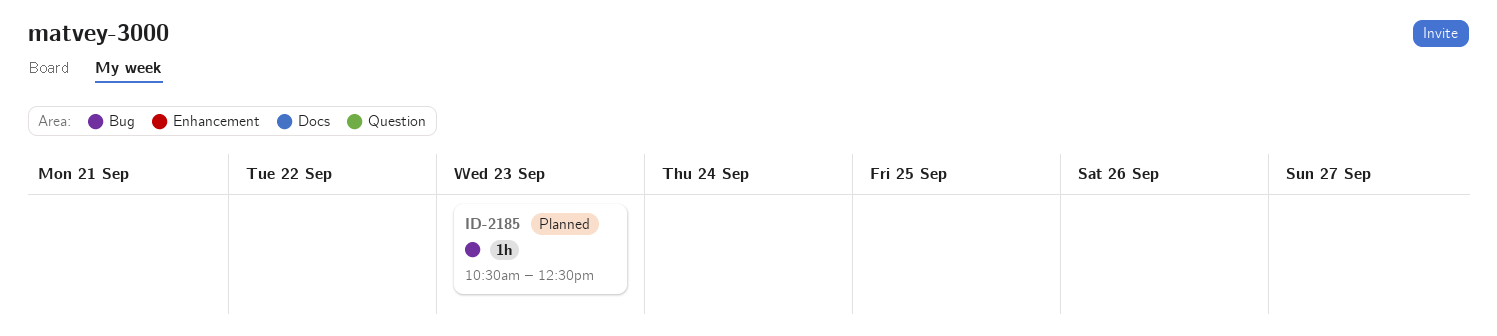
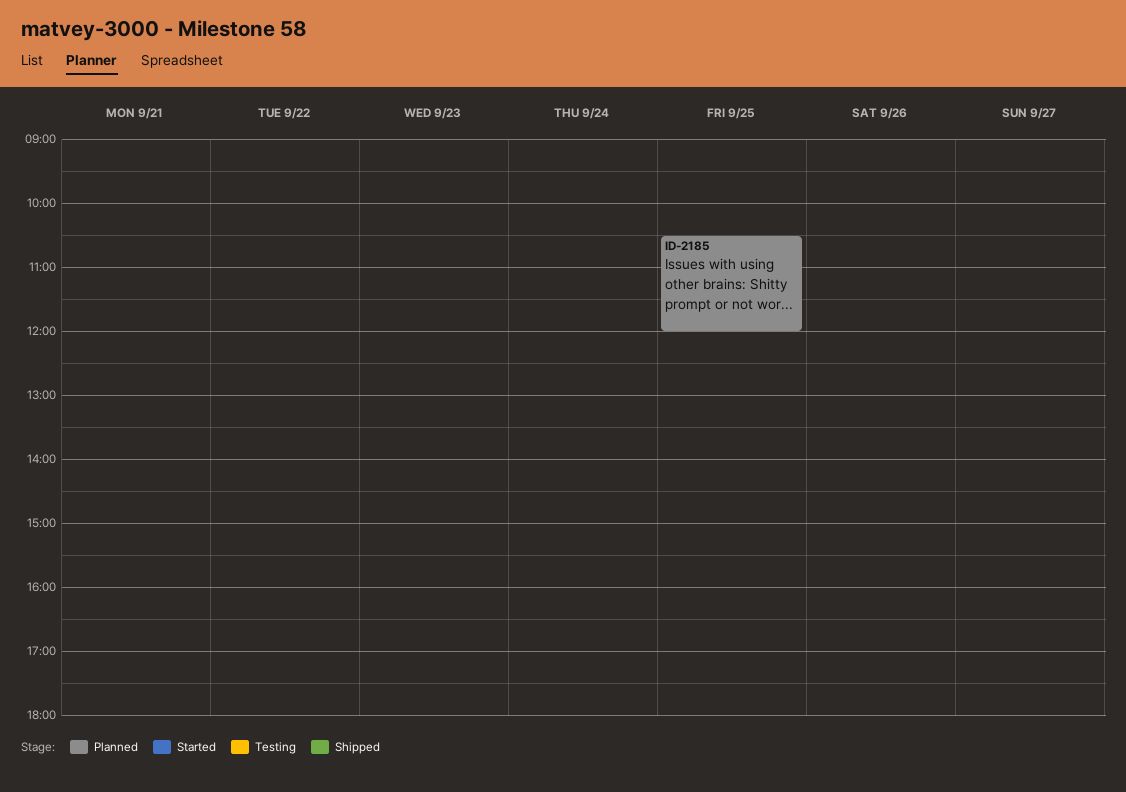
ID-2185, day: Sep 23 -> Sep 25
ID-2185, ends: 12:30 -> 12:00

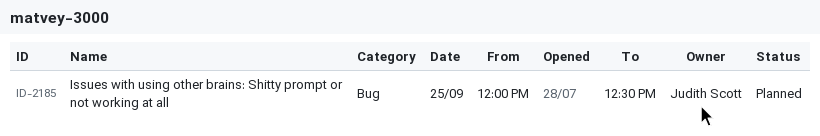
ID-2185, begins: 10:30 -> 12:00
ID-2185, ends: 12:00 -> 12:30

